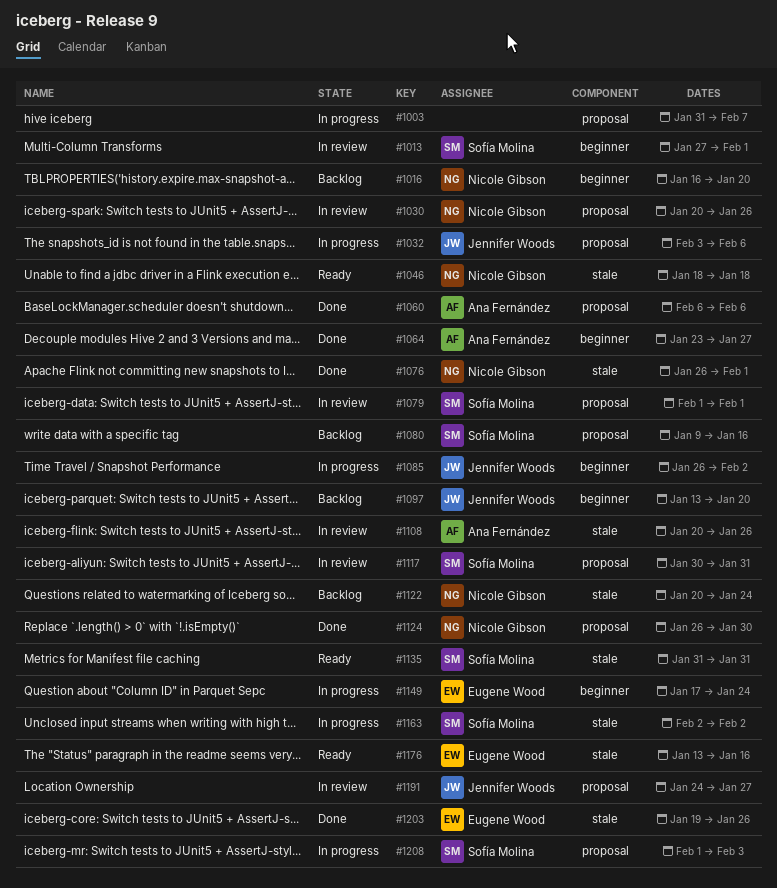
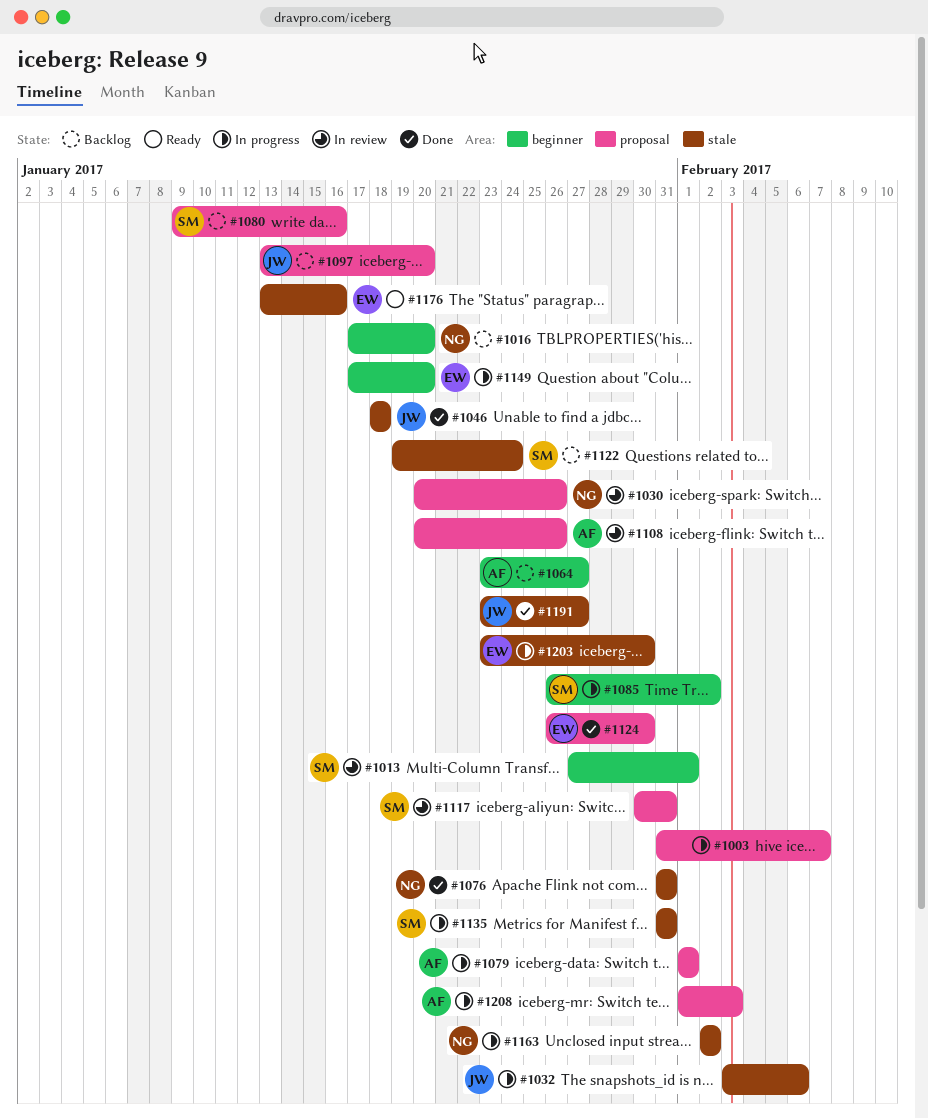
#1016, start: Jan 16 -> Jan 17
#1032, label: proposal -> stale
#1046, status: Ready -> Done
#1046, owner: Nicole Gibson -> Jennifer Woods
#1060: present -> none
#1064, status: Done -> Backlog
#1076, start: Jan 26 -> Jan 31
#1076, due: Feb 1 -> Jan 31
#1079, status: In review -> In progress
#1079, owner: Sofía Molina -> Ana Fernández
#1085, owner: Jennifer Woods -> Sofía Molina
#1097, label: beginner -> proposal
#1108, label: stale -> proposal
#1122, owner: Nicole Gibson -> Sofía Molina
#1122, start: Jan 20 -> Jan 19
#1124, owner: Nicole Gibson -> Eugene Wood
#1135, status: Ready -> In progress
#1149, due: Jan 24 -> Jan 20
#1163, owner: Sofía Molina -> Nicole Gibson
#1191, status: In review -> Done
#1191, label: proposal -> stale
#1191, start: Jan 24 -> Jan 23
#1203, status: Done -> In progress
#1203, start: Jan 19 -> Jan 23
#1203, due: Jan 26 -> Jan 30
#1208, owner: Sofía Molina -> Ana Fernández

